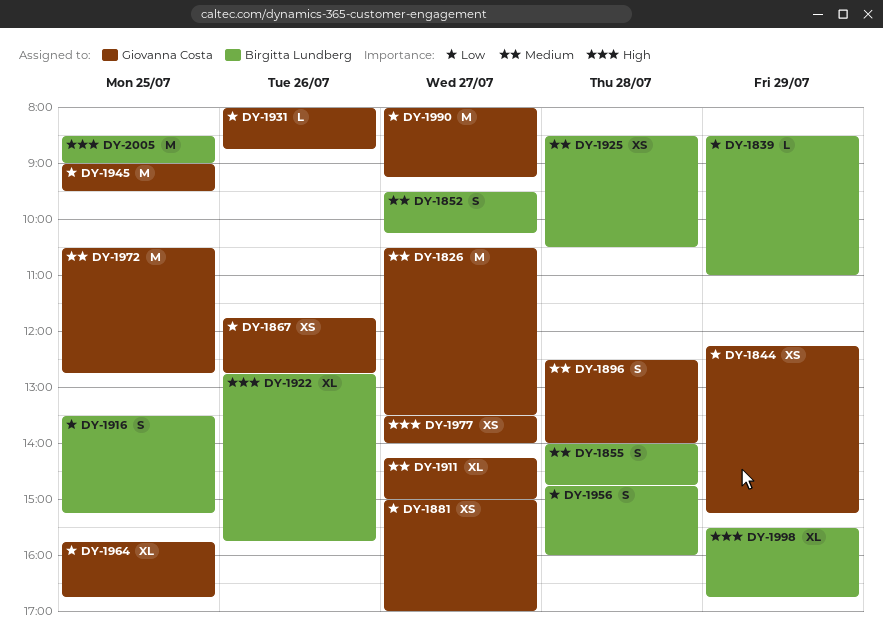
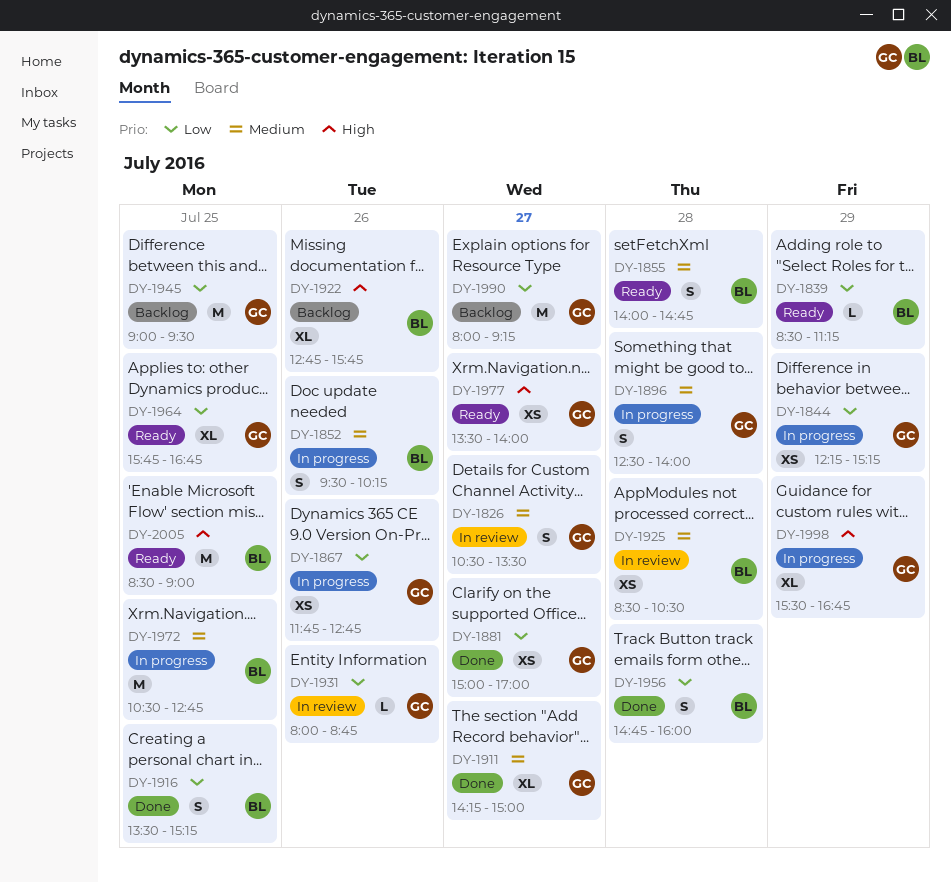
DY-1826, estimate: M -> S
DY-1839, ends: 11:00 -> 11:15
DY-1852, day: Jul 27 -> Jul 26
DY-1972, owner: Giovanna Costa -> Birgitta Lundberg
DY-1998, owner: Birgitta Lundberg -> Giovanna Costa

